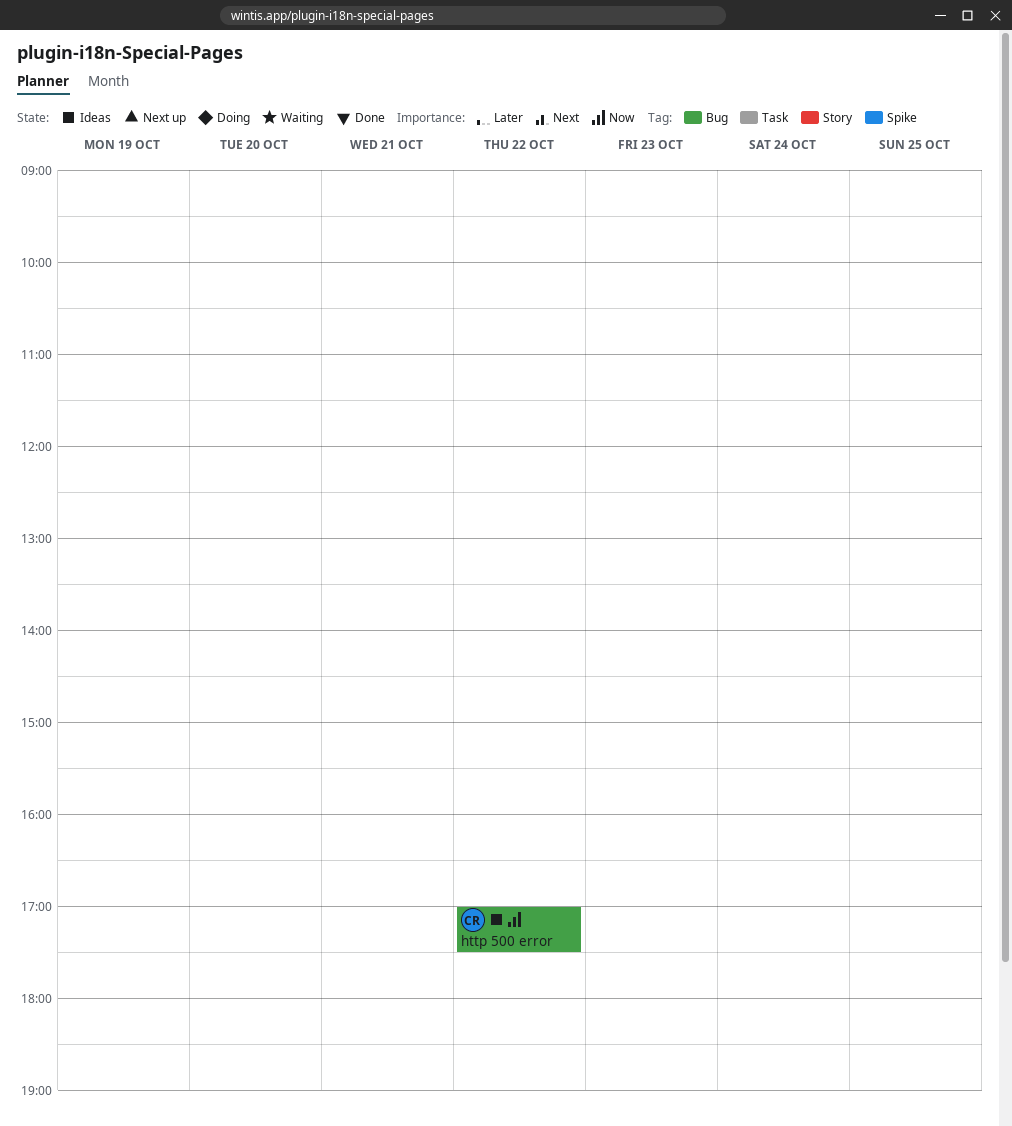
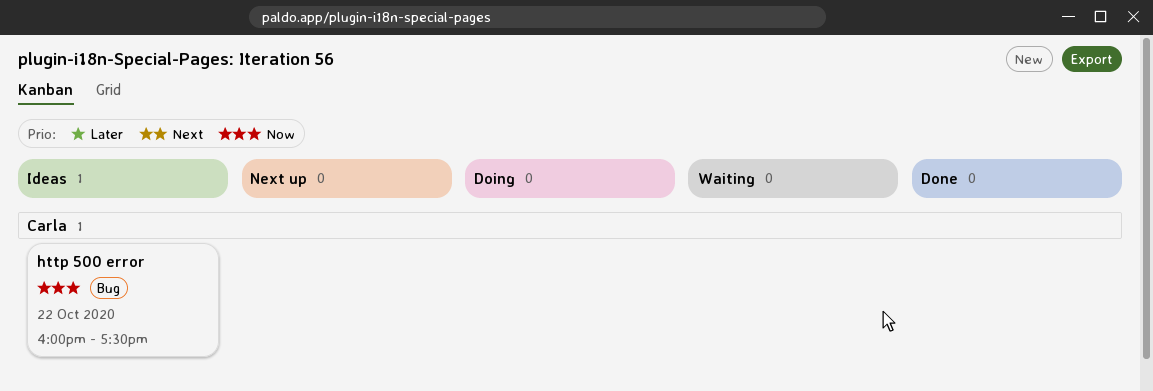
http 500 error, begins: 17:00 -> 16:00

